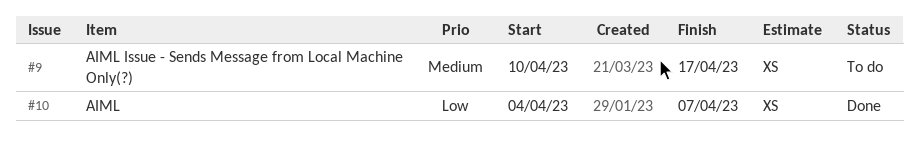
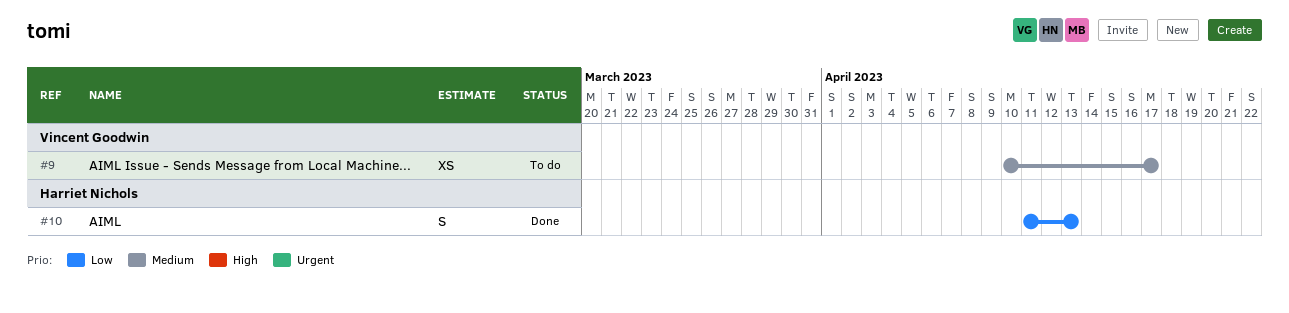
#10, estimate: XS -> S
#10, start: Apr 4 -> Apr 11
#10, due: Apr 7 -> Apr 13

